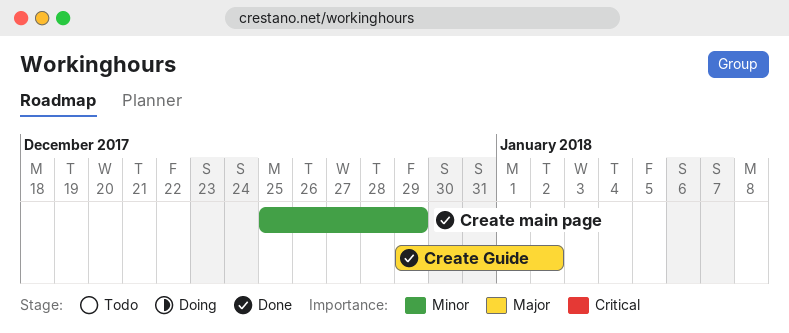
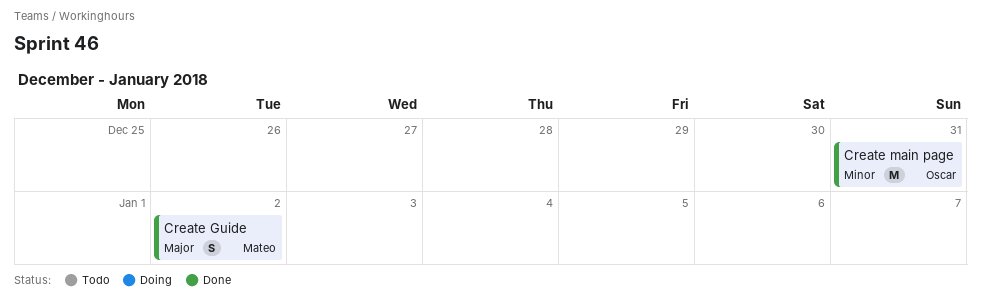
Create main page, due: Dec 29 -> Dec 31

